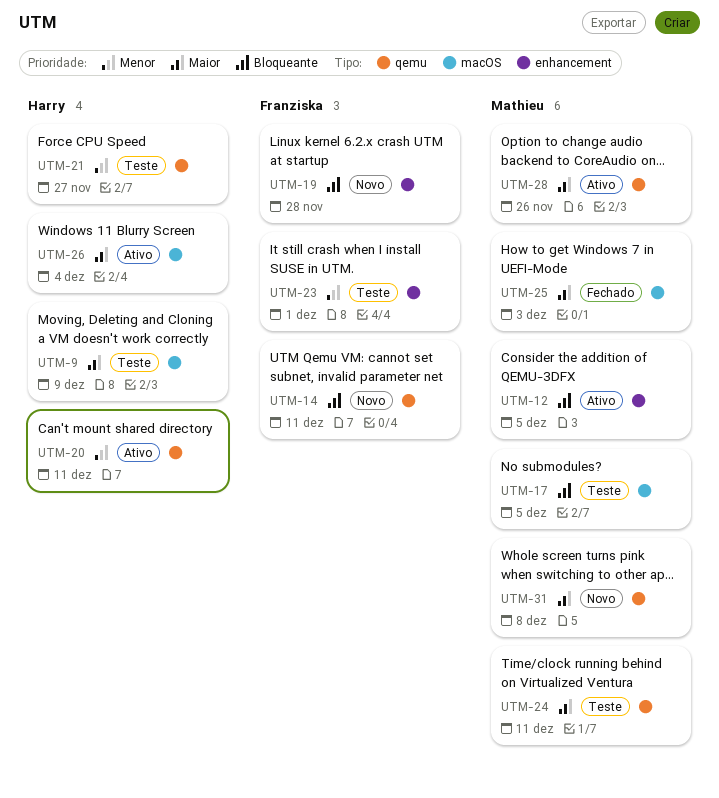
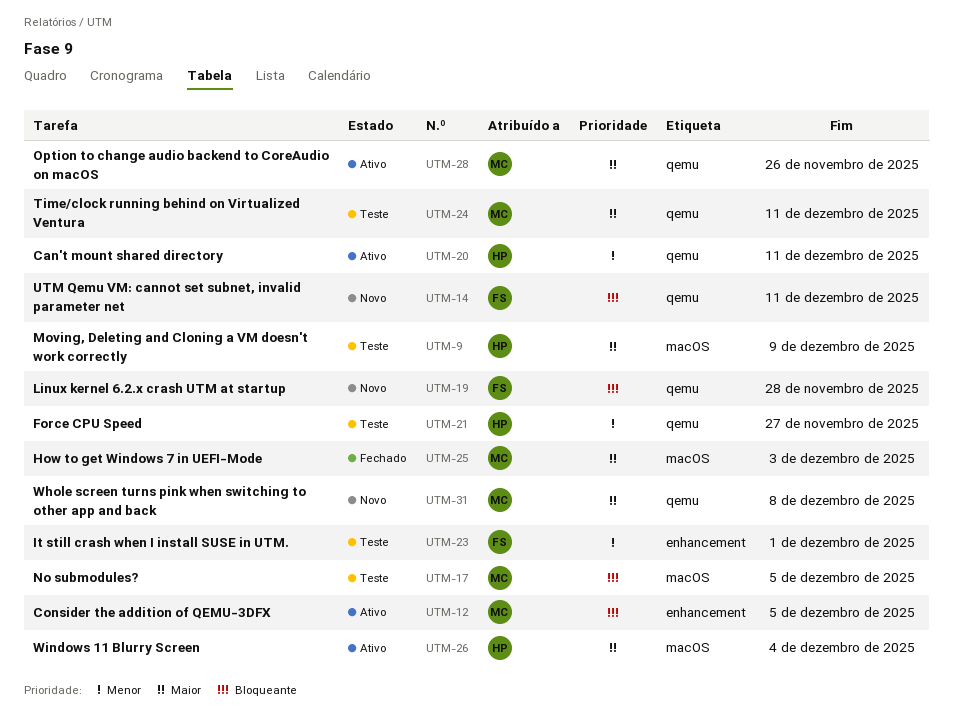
UTM-19, label: enhancement -> qemu

